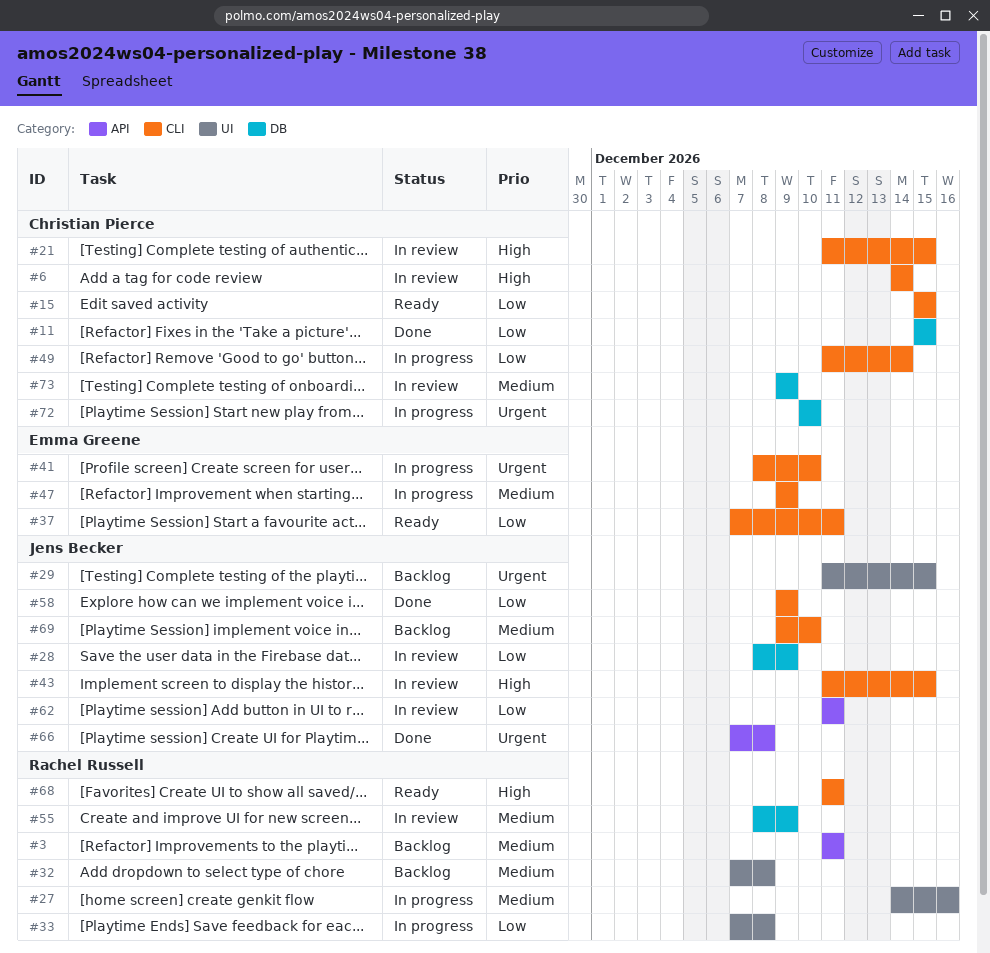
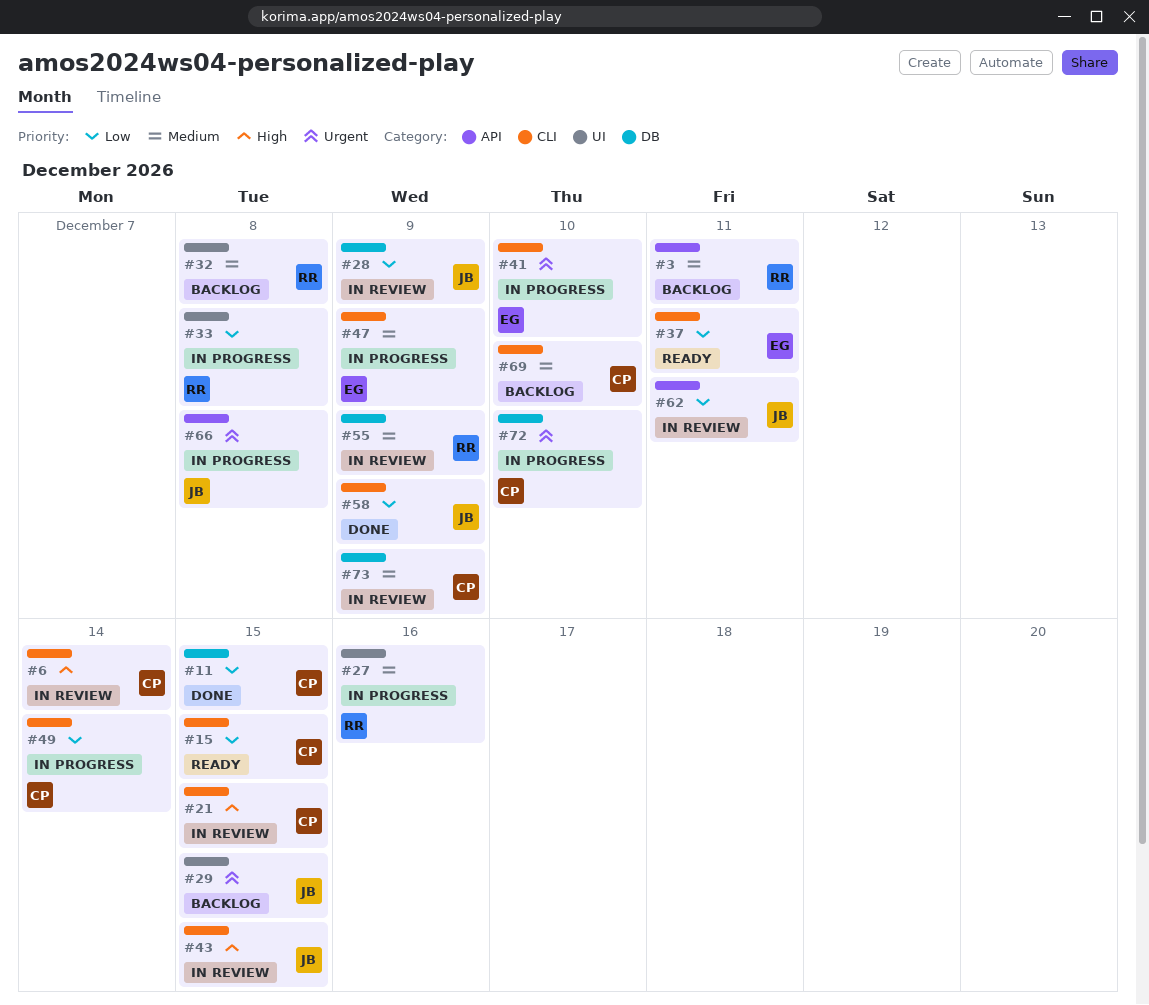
#66, status: Done -> In progress
#68: present -> none
#69, owner: Jens Becker -> Christian Pierce

